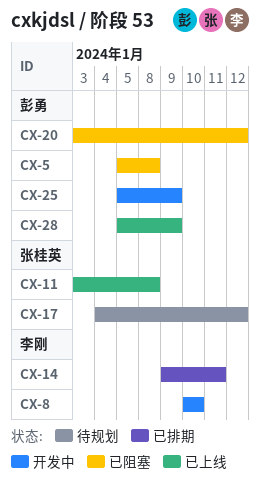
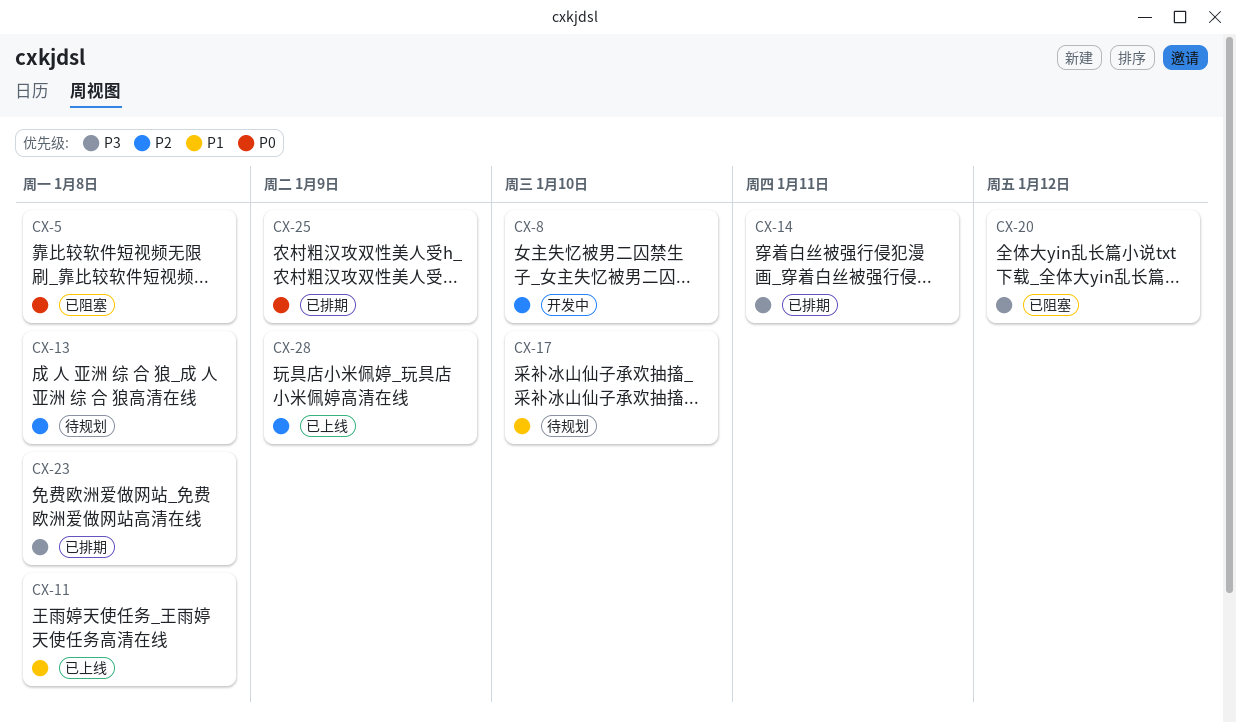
CX-13: none -> present
CX-17, due: Jan 12 -> Jan 10
CX-23: none -> present
CX-25, status: 开发中 -> 已排期

